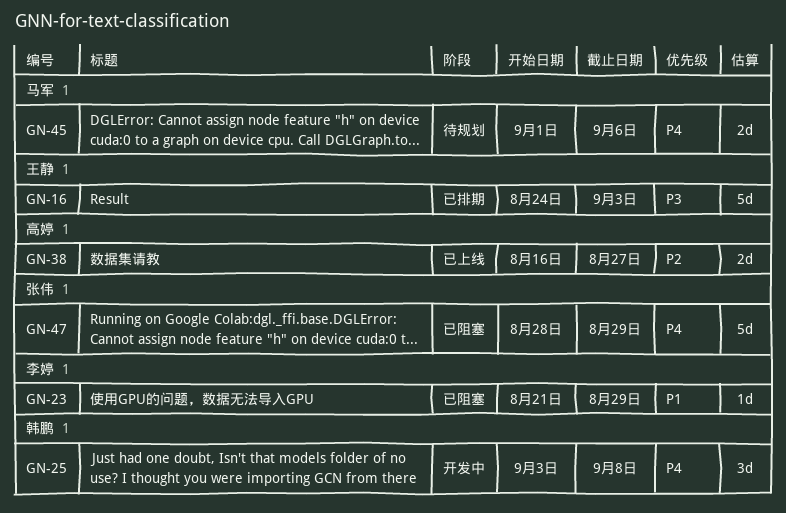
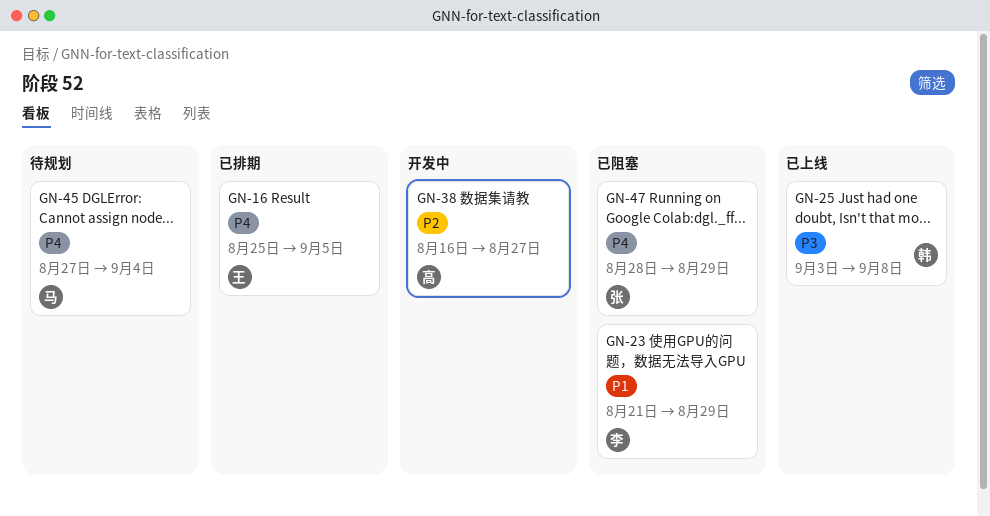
GN-16, priority: P3 -> P4
GN-16, start: Aug 24 -> Aug 25
GN-16, due: Sep 3 -> Sep 5
GN-25, status: 开发中 -> 已上线
GN-25, priority: P4 -> P3
GN-38, status: 已上线 -> 开发中
GN-45, start: Sep 1 -> Aug 27
GN-45, due: Sep 6 -> Sep 4

